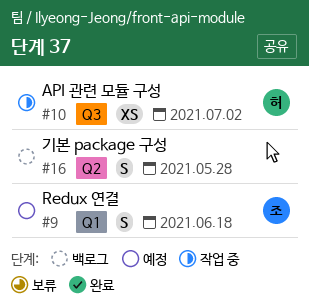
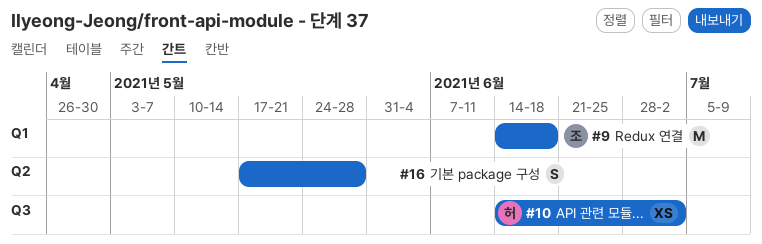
#9, estimate: S -> M

